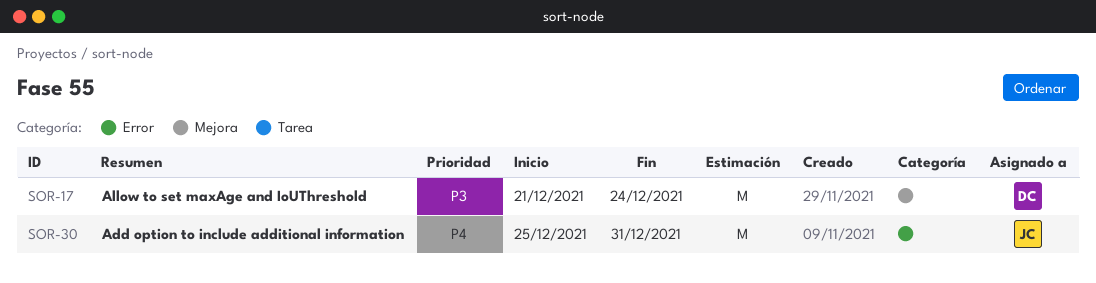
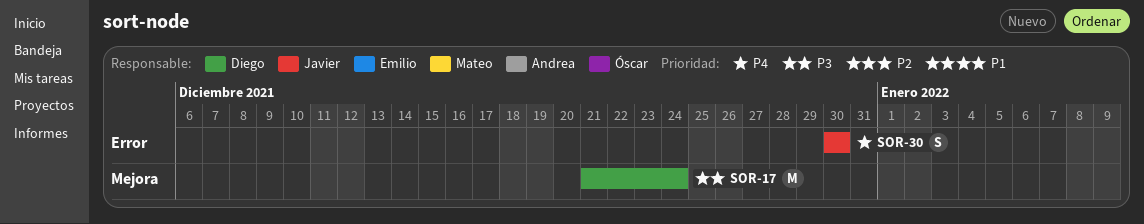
SOR-30, estimate: M -> S
SOR-30, start: Dec 25 -> Dec 30
SOR-30, due: Dec 31 -> Dec 30

